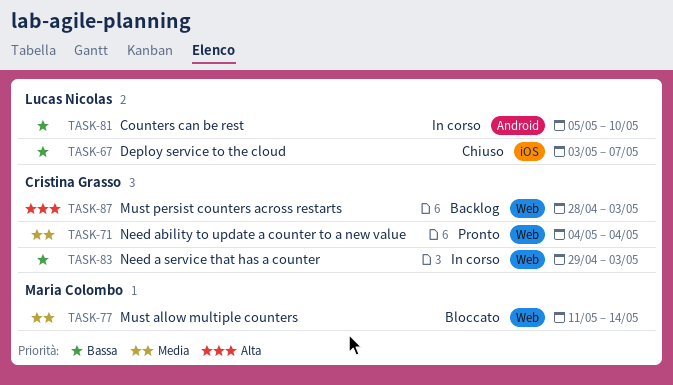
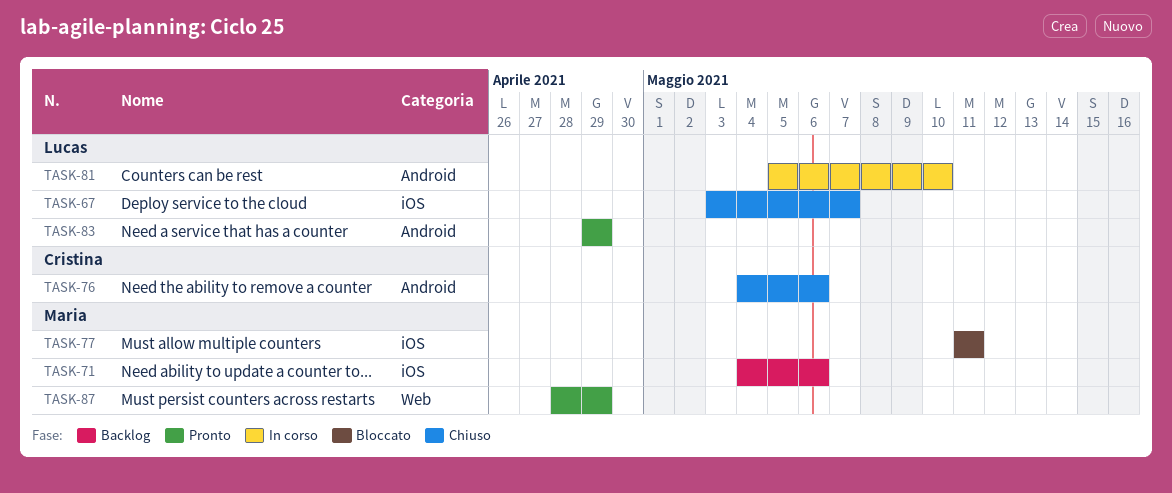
TASK-71, status: Pronto -> Backlog
TASK-71, owner: Cristina Grasso -> Maria Colombo
TASK-71, label: Web -> iOS
TASK-71, due: May 4 -> May 6
TASK-76: none -> present
TASK-77, label: Web -> iOS
TASK-77, due: May 14 -> May 11
TASK-83, status: In corso -> Pronto
TASK-83, owner: Cristina Grasso -> Lucas Nicolas
TASK-83, label: Web -> Android
TASK-83, due: May 3 -> Apr 29
TASK-87, status: Backlog -> Pronto
TASK-87, owner: Cristina Grasso -> Maria Colombo
TASK-87, due: May 3 -> Apr 29

